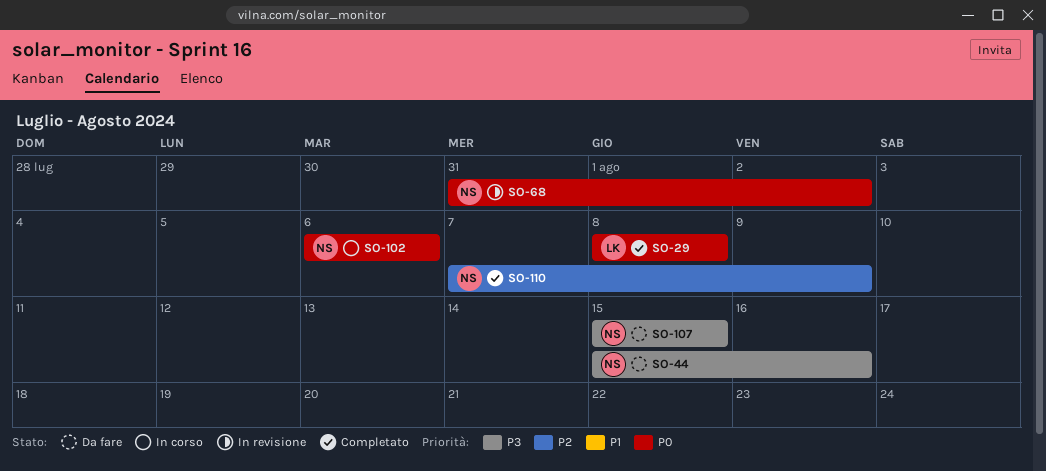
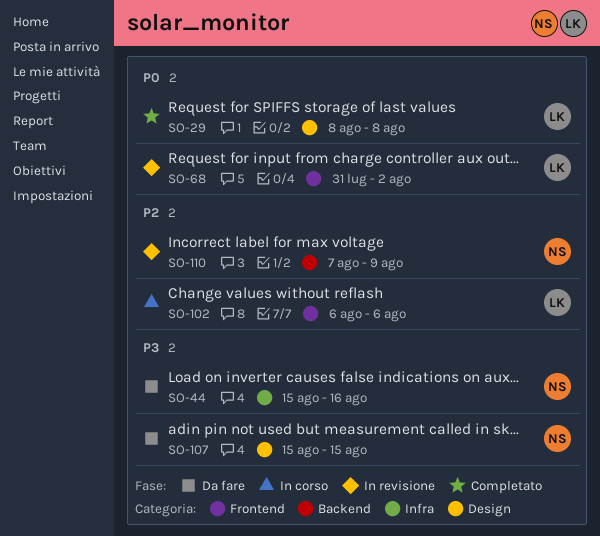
SO-68, owner: NS -> LK
SO-102, owner: NS -> LK
SO-102, priority: P0 -> P2
SO-110, status: Completato -> In revisione

